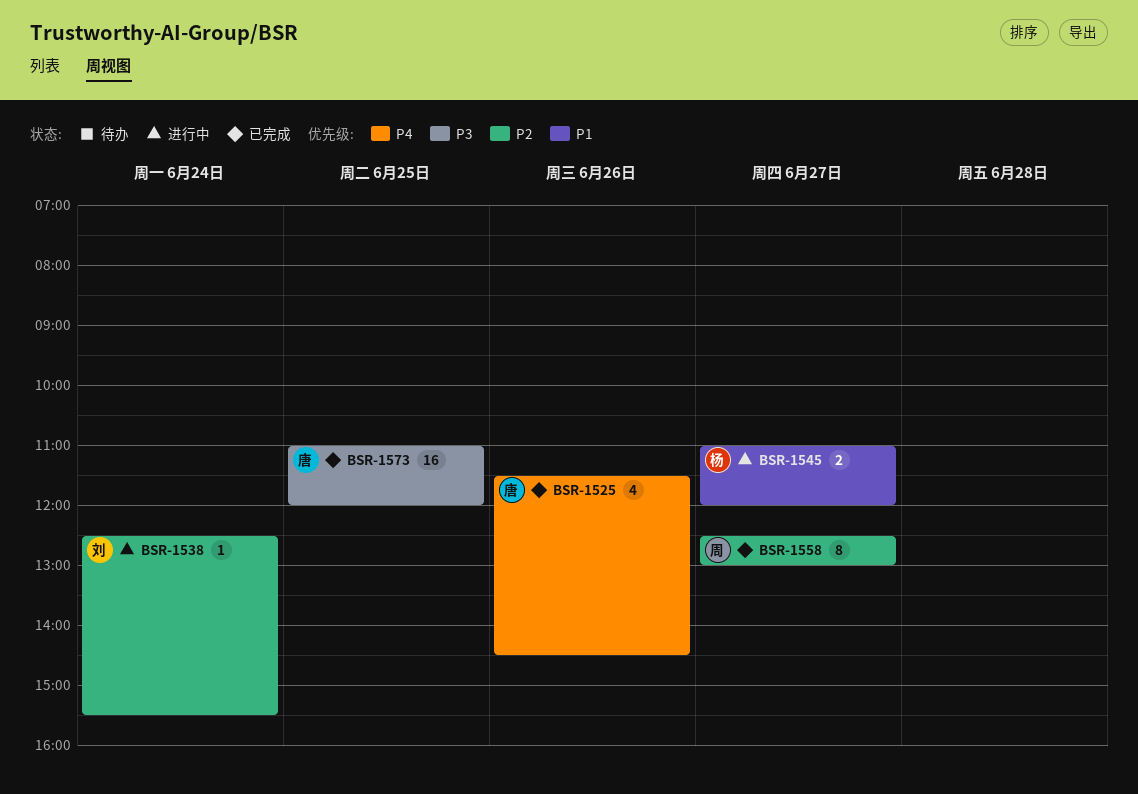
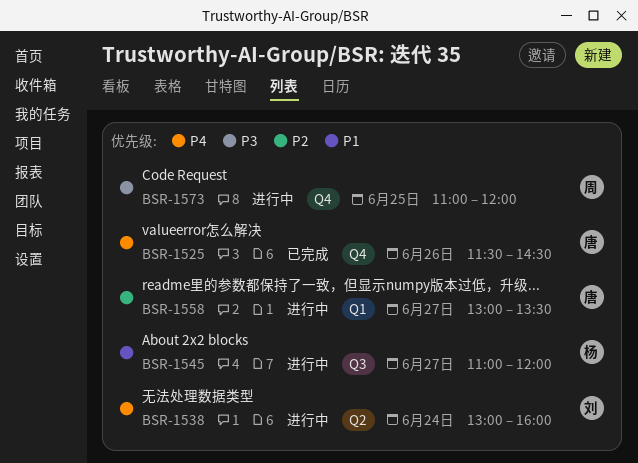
BSR-1538, priority: P2 -> P4
BSR-1538, begins: 12:30 -> 13:00
BSR-1538, ends: 15:30 -> 16:00
BSR-1558, status: 已完成 -> 进行中
BSR-1558, owner: 周 -> 唐
BSR-1558, begins: 12:30 -> 13:00
BSR-1558, ends: 13:00 -> 13:30
BSR-1573, status: 已完成 -> 进行中
BSR-1573, owner: 唐 -> 周

